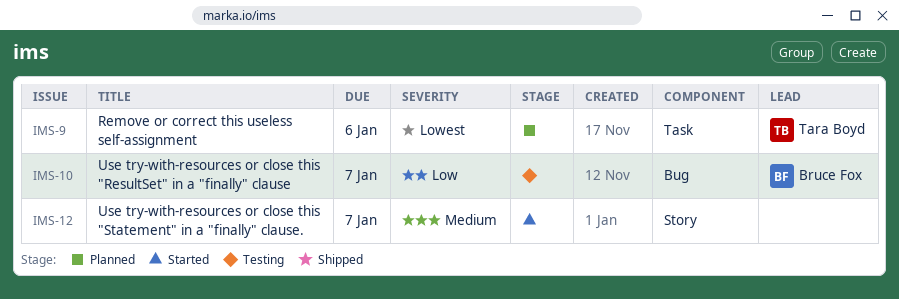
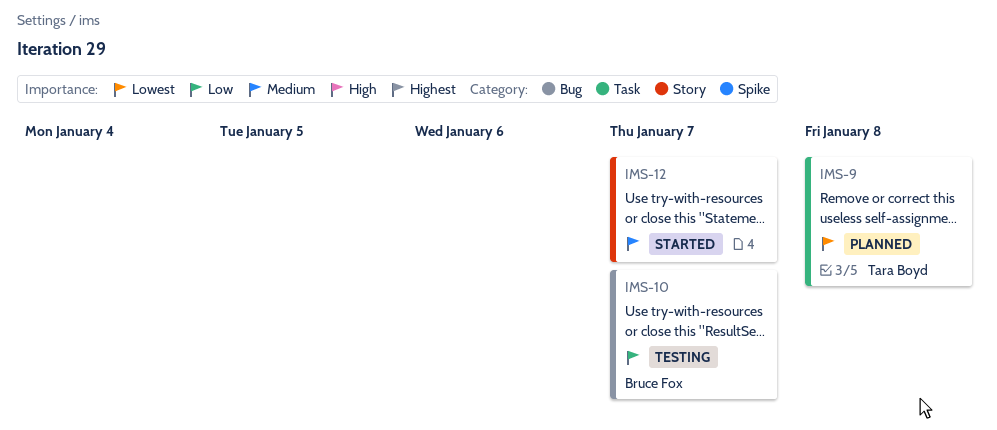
IMS-9, due: Jan 6 -> Jan 8

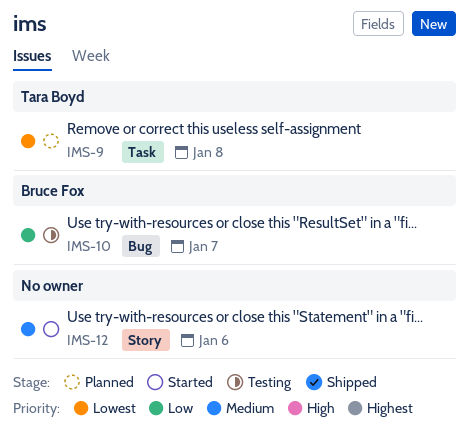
IMS-12, due: Jan 7 -> Jan 6

